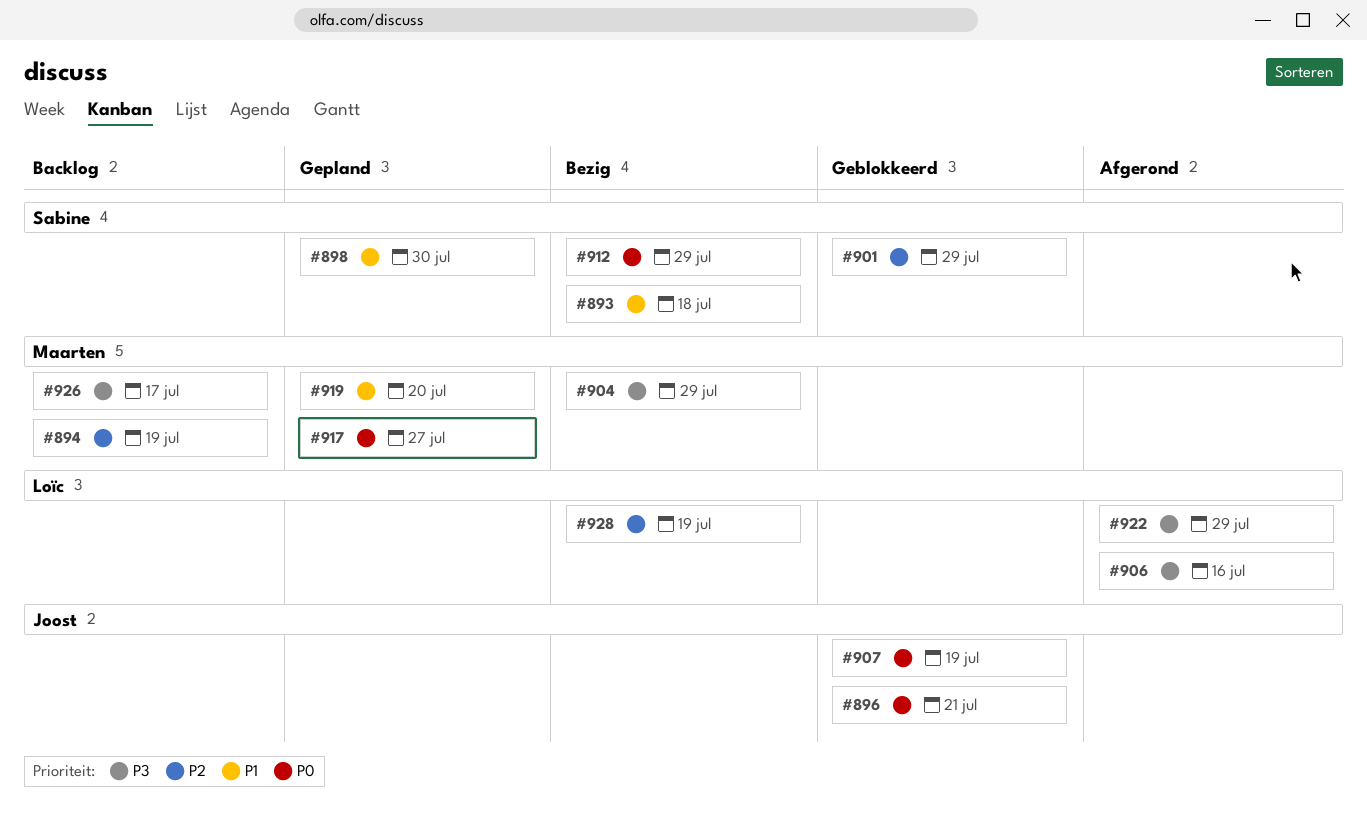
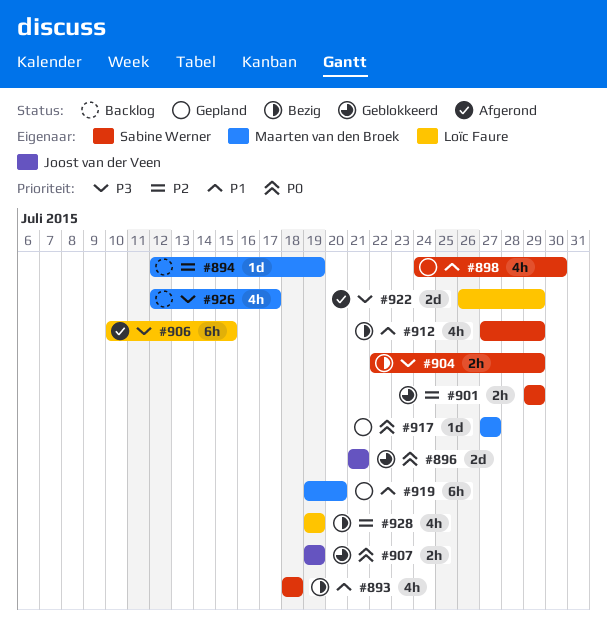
#904, owner: Maarten van den Broek -> Sabine Werner
#906, due: Jul 16 -> Jul 15
#912, priority: P0 -> P1

